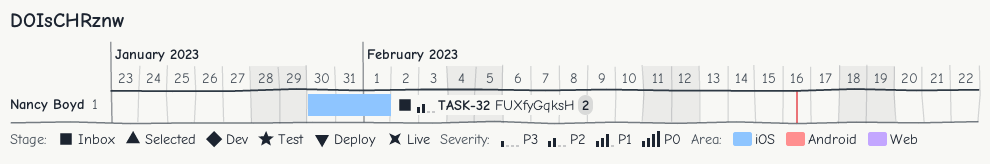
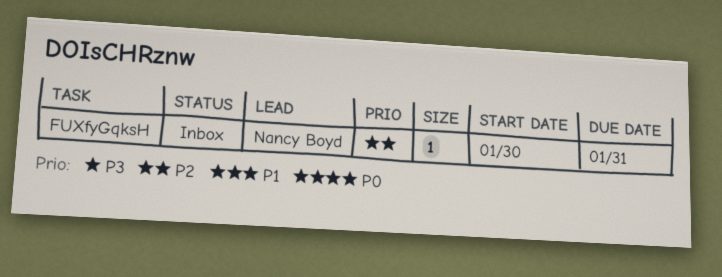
FUXfyGqksH, estimate: 2 -> 1
FUXfyGqksH, due: Feb 1 -> Jan 31

